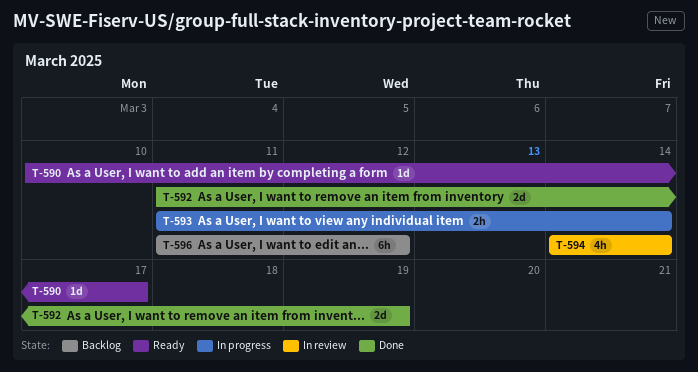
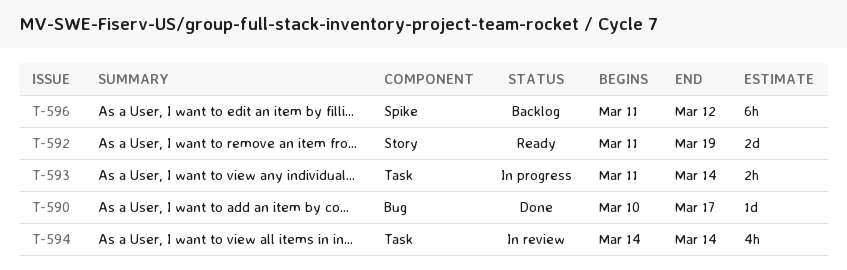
T-590, status: Ready -> Done
T-592, status: Done -> Ready

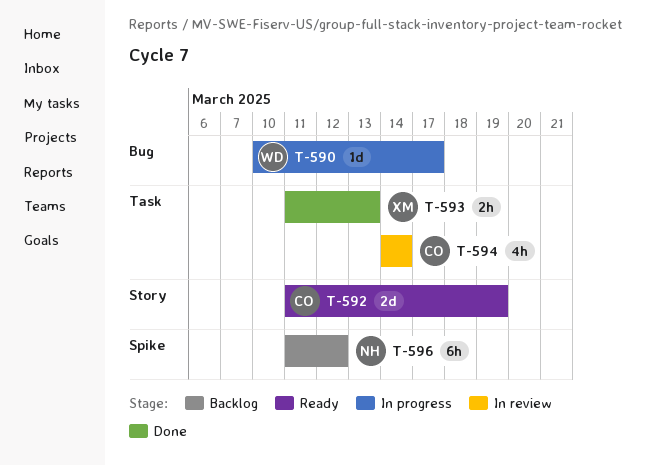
T-590, status: Done -> In progress
T-593, status: In progress -> Done
T-593, due: Mar 14 -> Mar 13

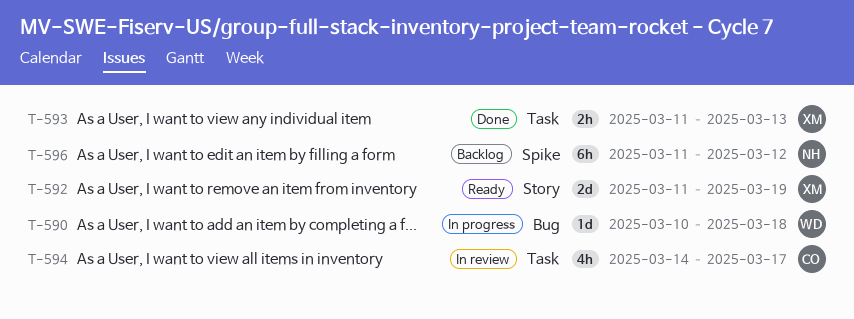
T-590, due: Mar 17 -> Mar 18
T-592, owner: CO -> XM
T-594, due: Mar 14 -> Mar 17

